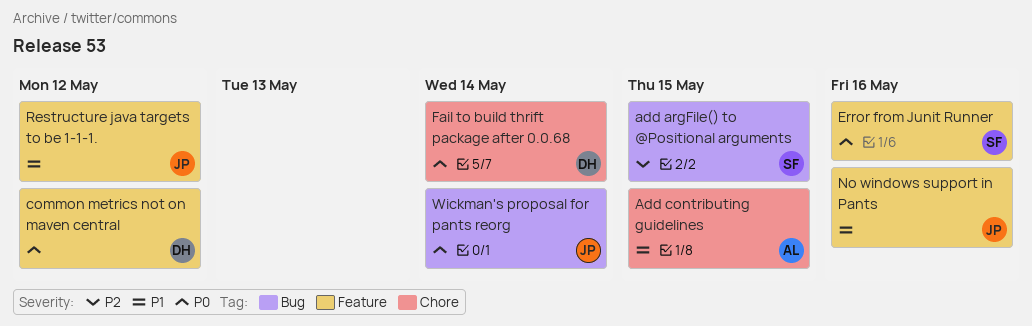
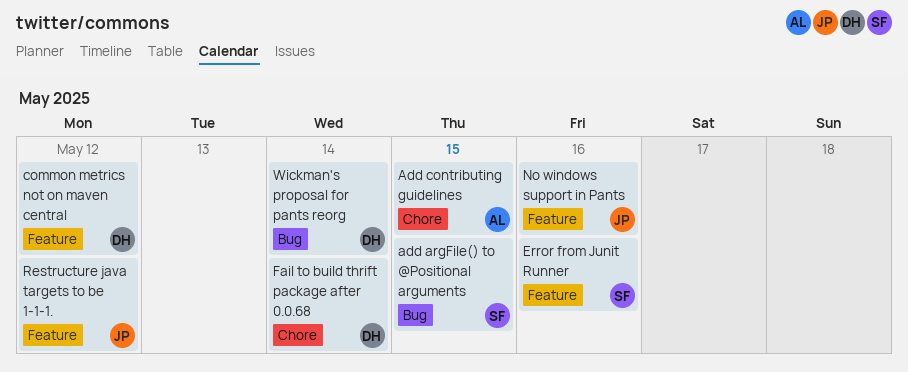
Wickman's proposal for pants reorg, owner: JP -> DH

